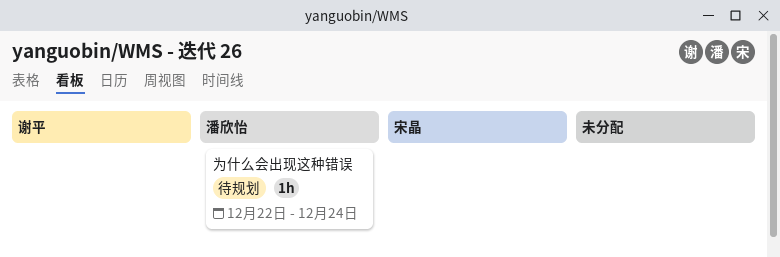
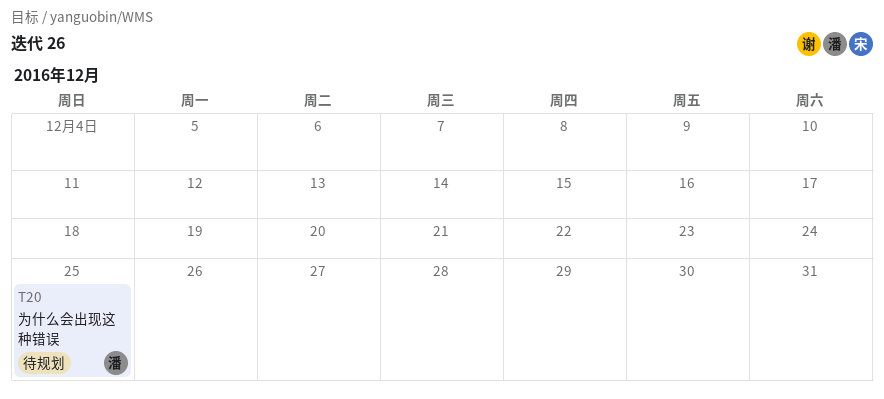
为什么会出现这种错误, due: Dec 24 -> Dec 25

